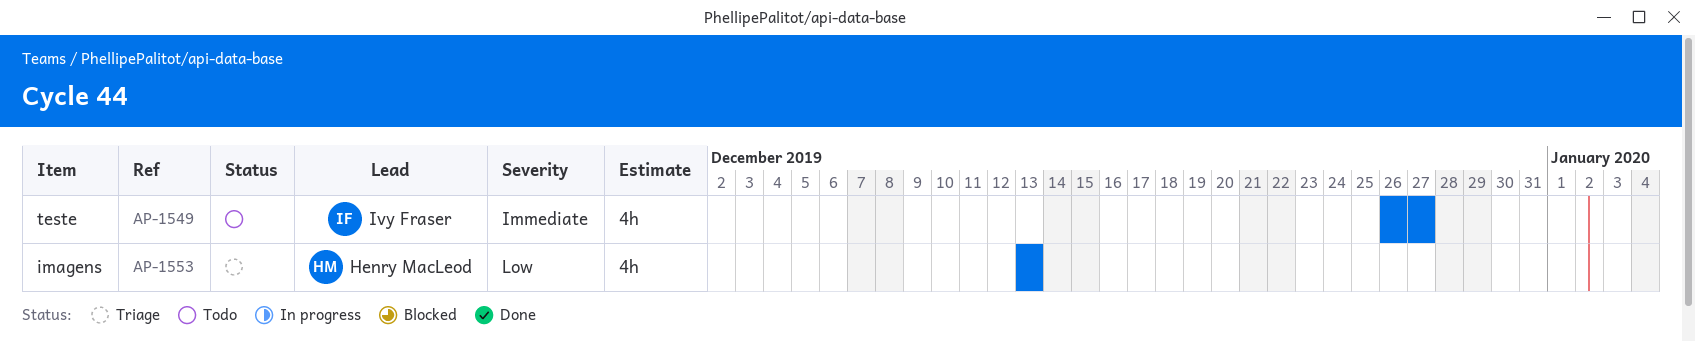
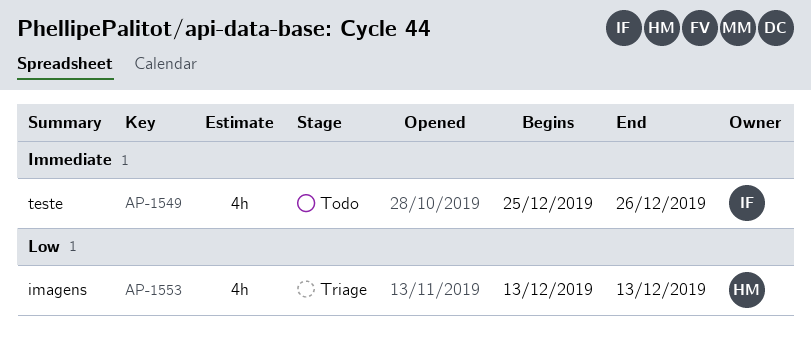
AP-1549, start: Dec 26 -> Dec 25
AP-1549, due: Dec 27 -> Dec 26

